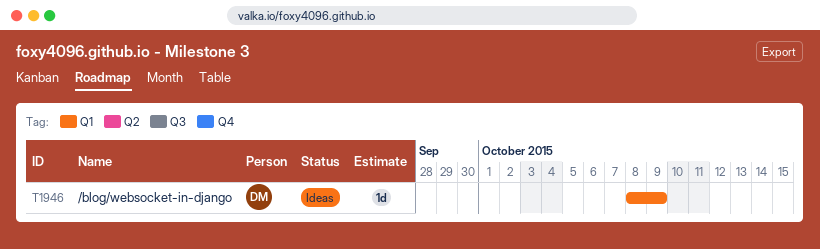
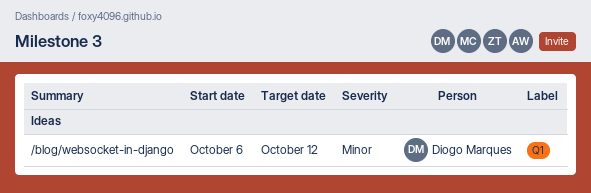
/blog/websocket-in-django, start: Oct 8 -> Oct 6
/blog/websocket-in-django, due: Oct 9 -> Oct 12

